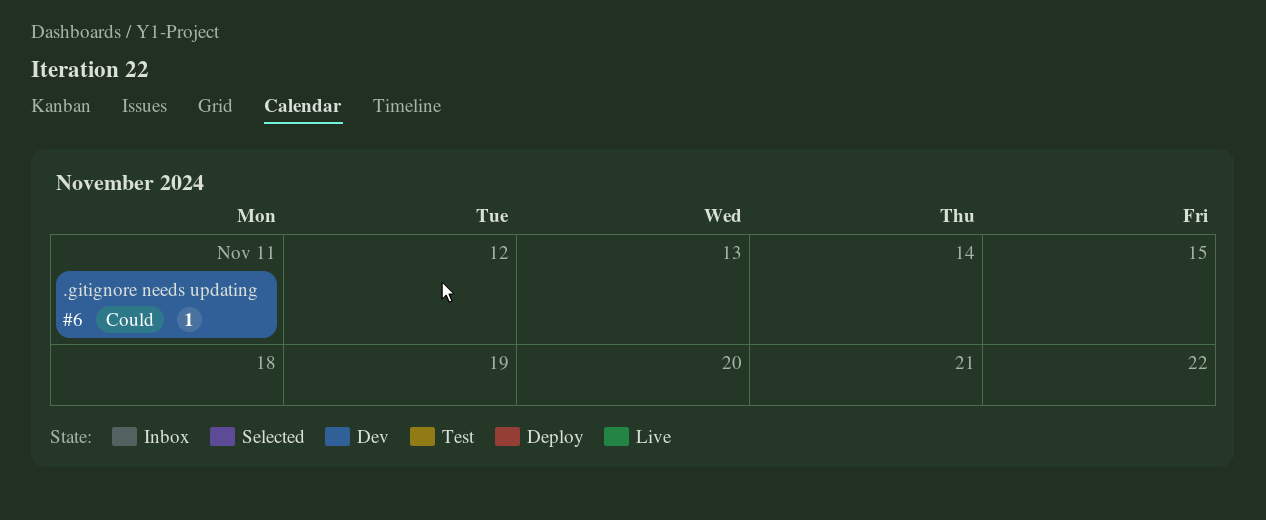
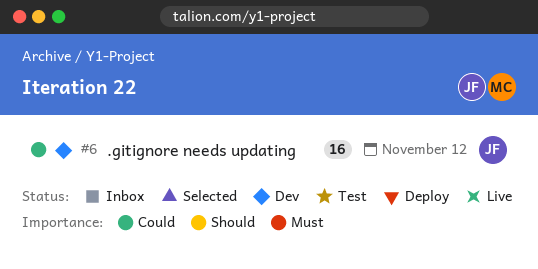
#6, estimate: 1 -> 16
#6, due: Nov 11 -> Nov 12

